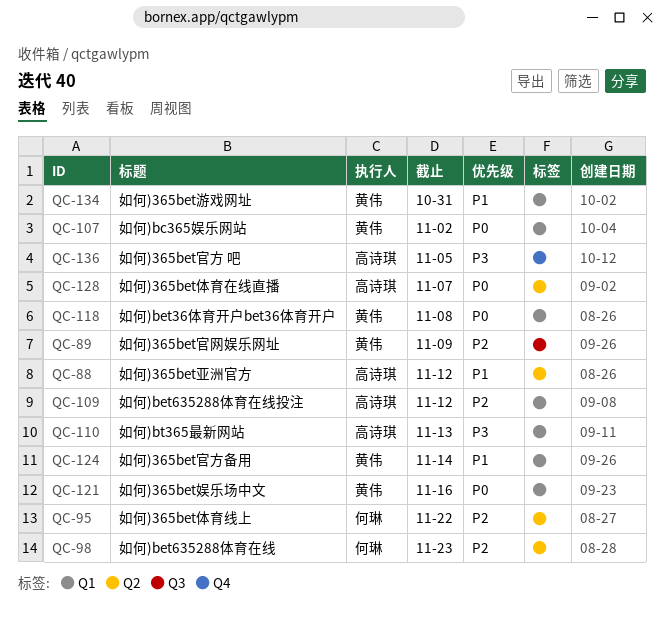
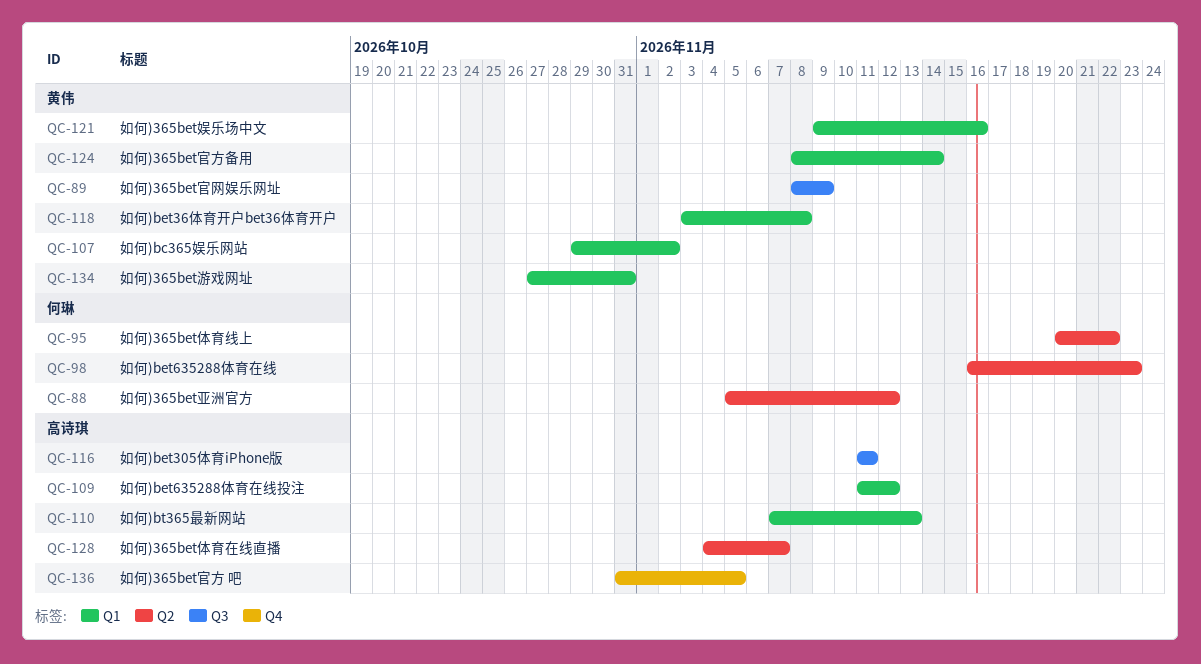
QC-88, owner: 高诗琪 -> 何琳
QC-116: none -> present

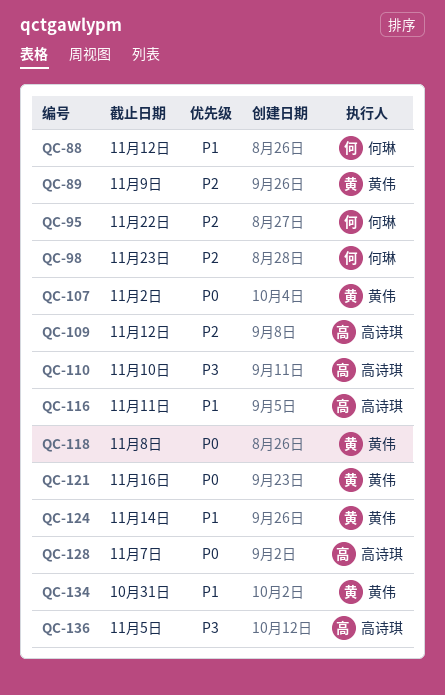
QC-110, due: Nov 13 -> Nov 10

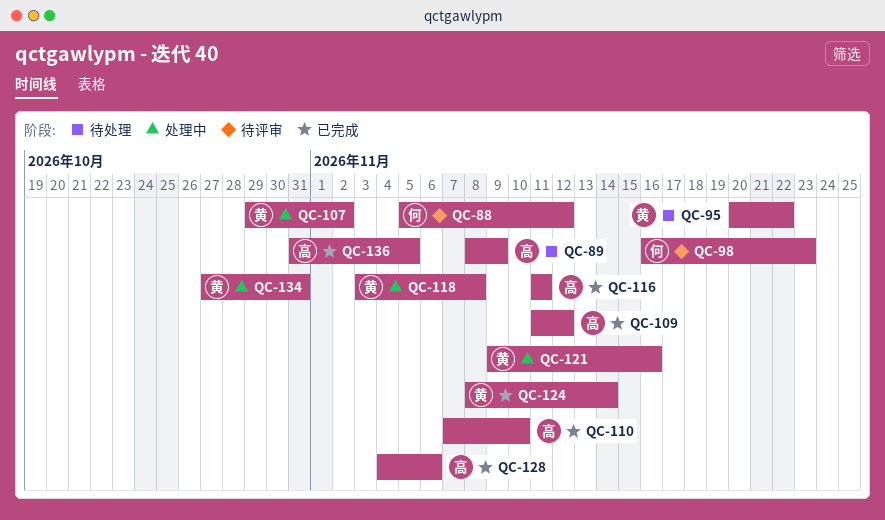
QC-89, owner: 黄伟 -> 高诗琪
QC-95, owner: 何琳 -> 黄伟
QC-128, due: Nov 7 -> Nov 6

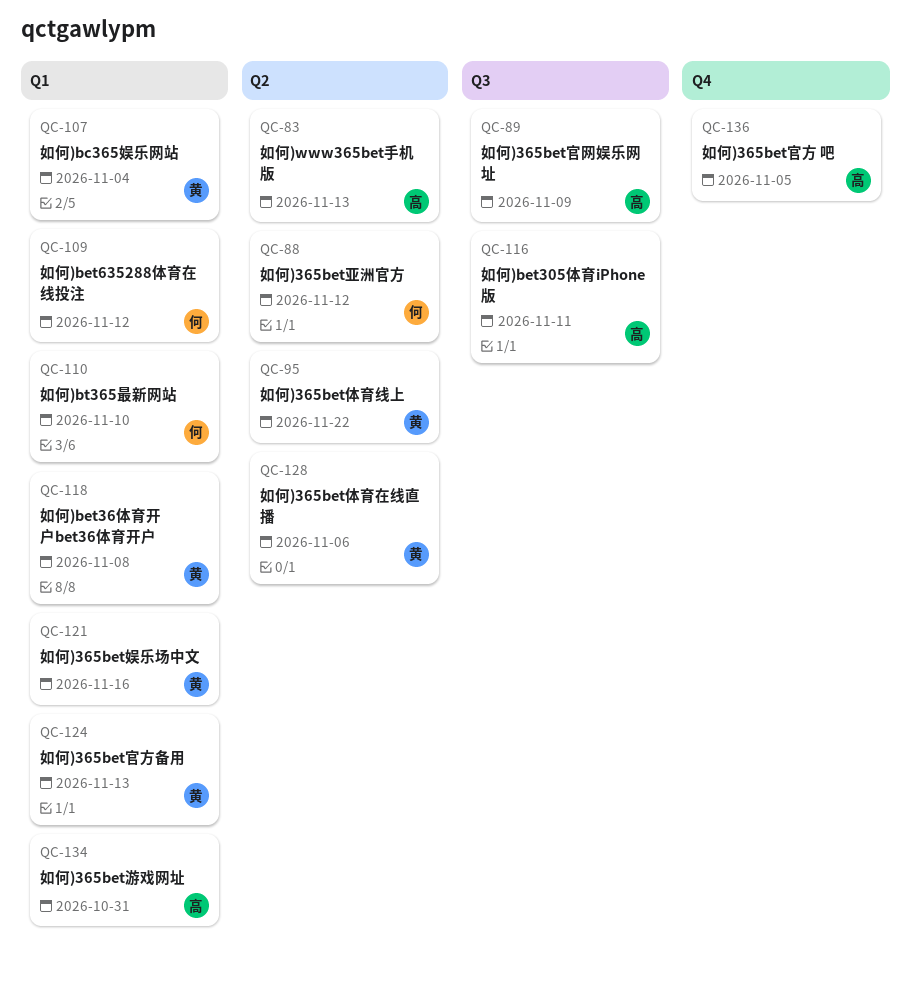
QC-83: none -> present
QC-98: present -> none
QC-107, due: Nov 2 -> Nov 4
QC-109, owner: 高 -> 何
QC-110, owner: 高 -> 何
QC-124, due: Nov 14 -> Nov 13
QC-128, owner: 高 -> 黄
QC-134, owner: 黄 -> 高

